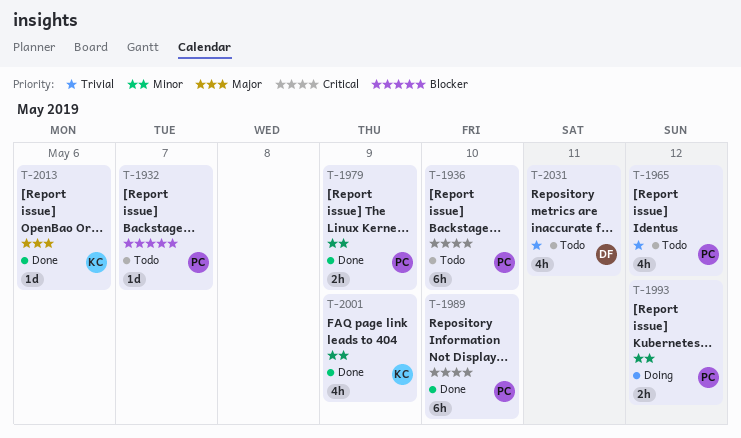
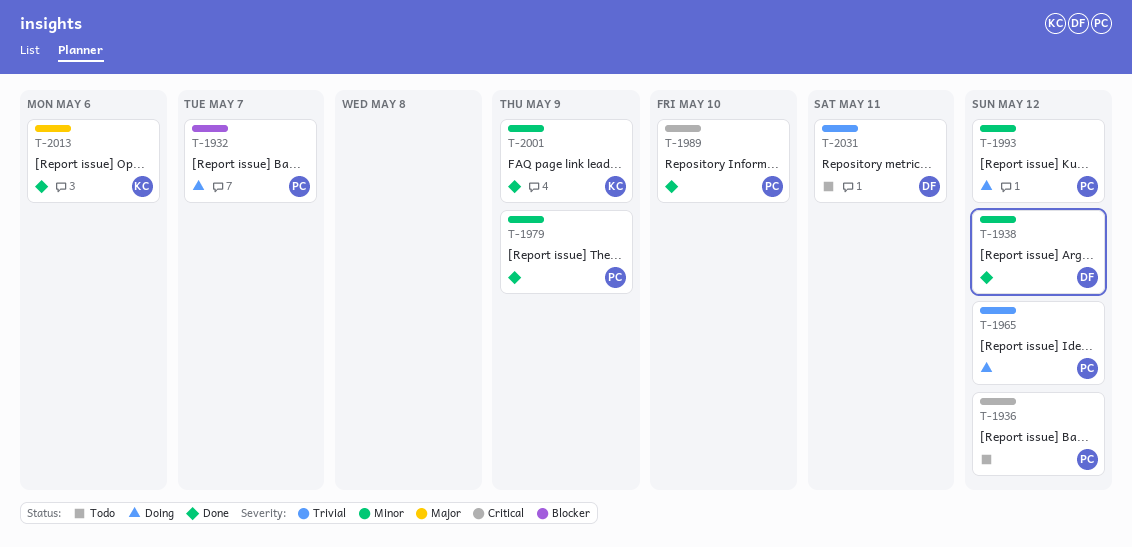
T-1932, status: Todo -> Doing
T-1936, due: May 10 -> May 12
T-1938: none -> present
T-1965, status: Todo -> Doing

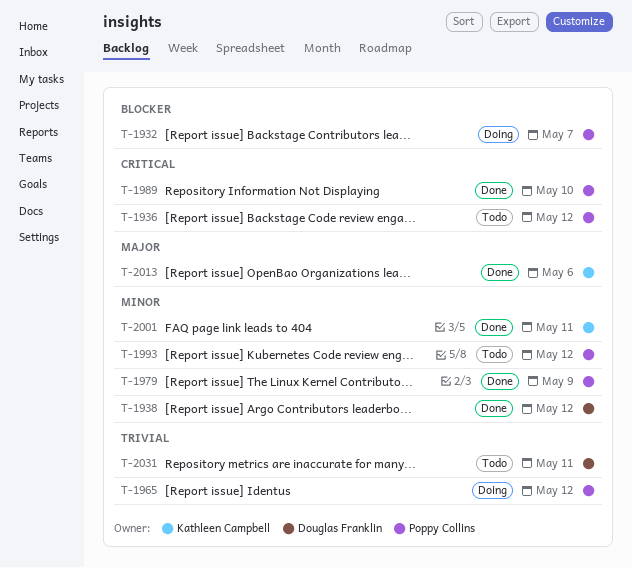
T-1993, status: Doing -> Todo
T-2001, due: May 9 -> May 11

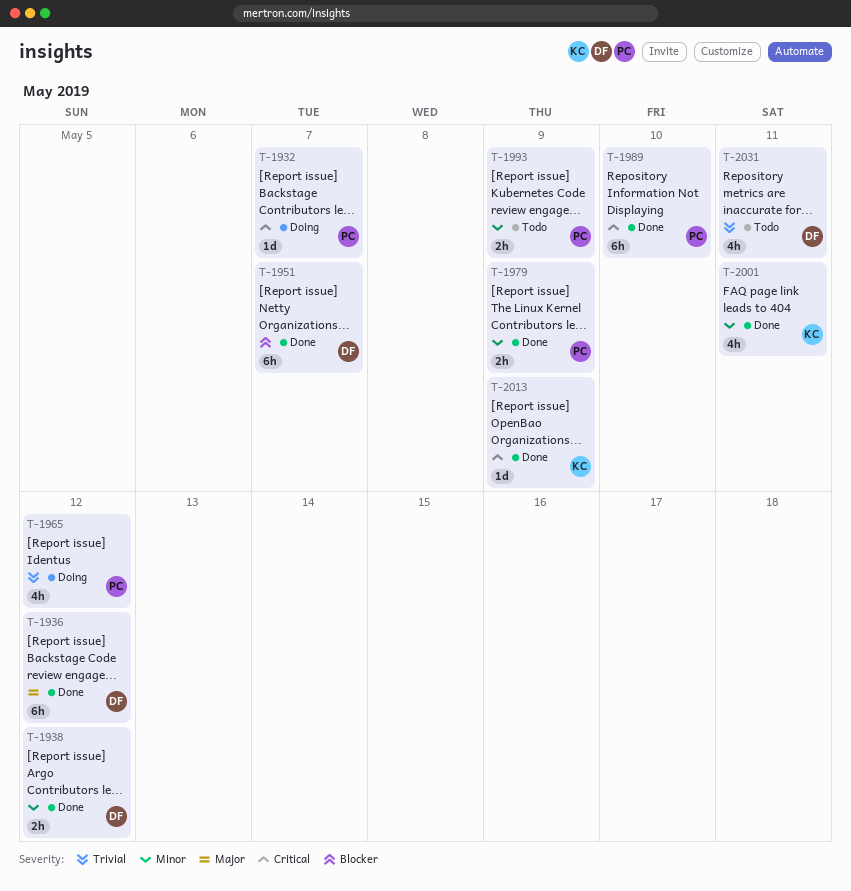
T-1932, priority: Blocker -> Critical
T-1936, status: Todo -> Done
T-1936, owner: Poppy Collins -> Douglas Franklin
T-1936, priority: Critical -> Major
T-1951: none -> present
T-1993, due: May 12 -> May 9
T-2013, priority: Major -> Critical
T-2013, due: May 6 -> May 9

